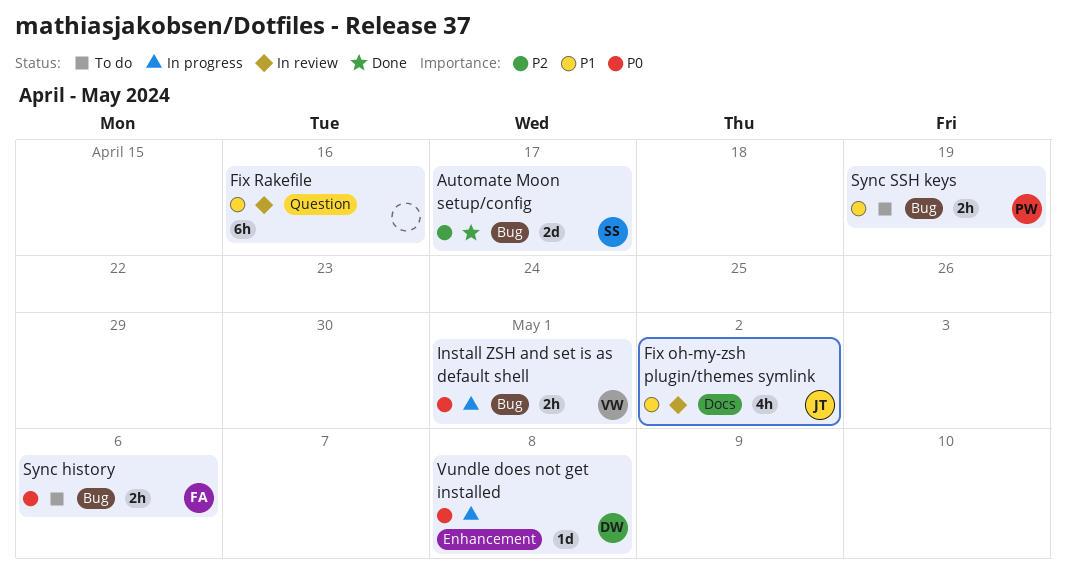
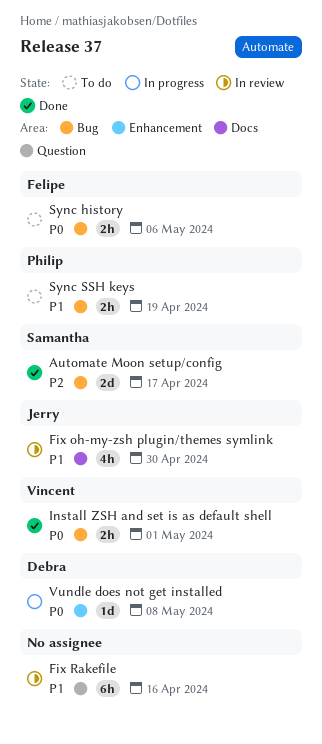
Fix oh-my-zsh plugin/themes symlink, due: May 2 -> Apr 30
Install ZSH and set is as default shell, status: In progress -> Done

